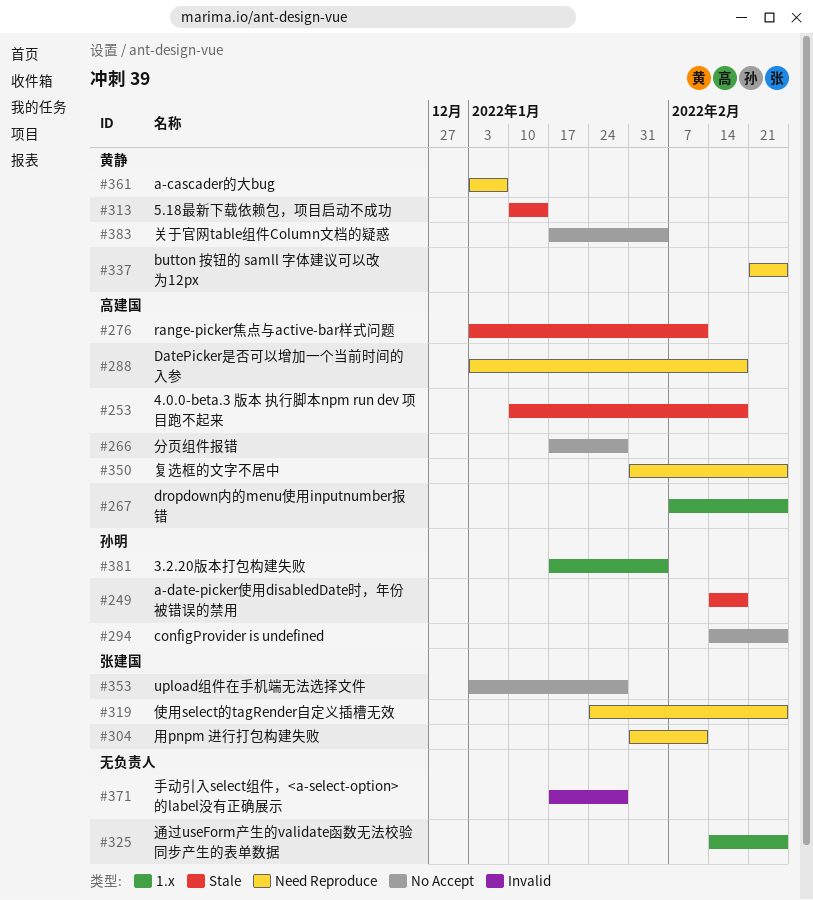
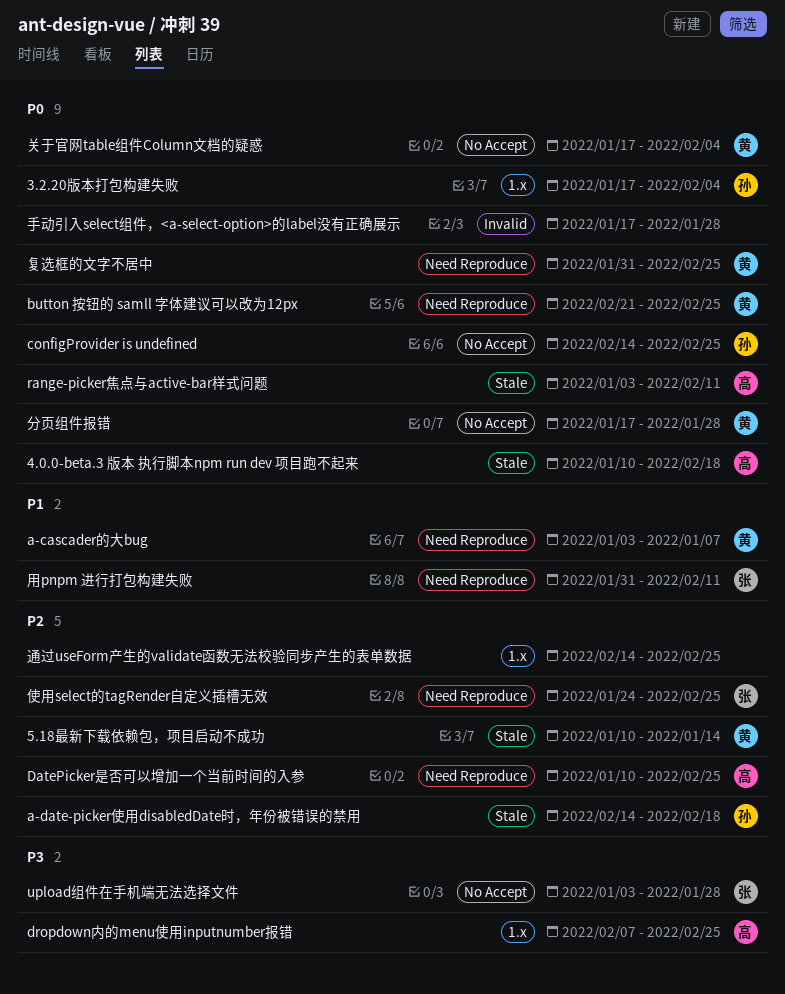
DatePicker是否可以增加一个当前时间的入参, start: Jan 3 -> Jan 10
DatePicker是否可以增加一个当前时间的入参, due: Feb 18 -> Feb 25
分页组件报错, owner: 高建国 -> 黄静
复选框的文字不居中, owner: 高建国 -> 黄静

